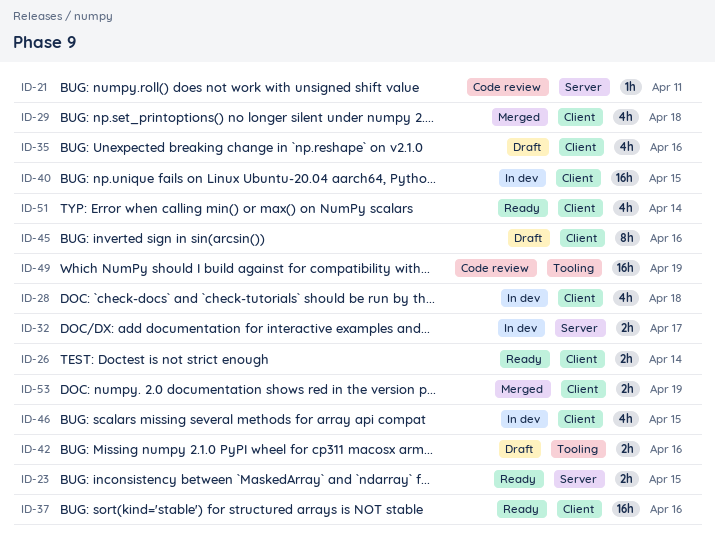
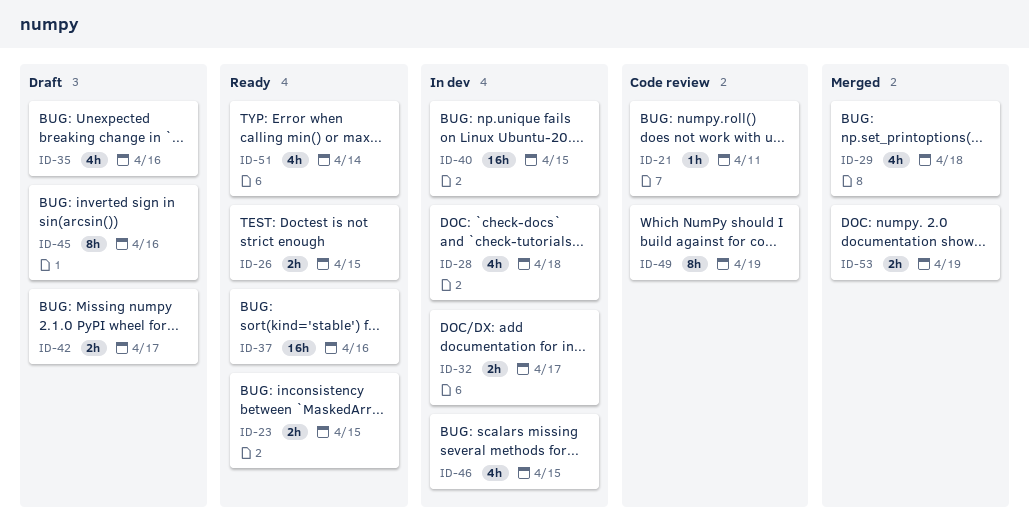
ID-26, due: Apr 14 -> Apr 15
ID-42, due: Apr 16 -> Apr 17
ID-49, estimate: 16h -> 8h

